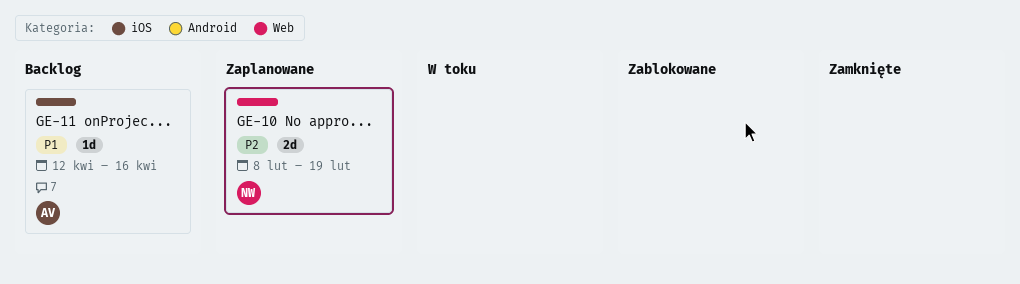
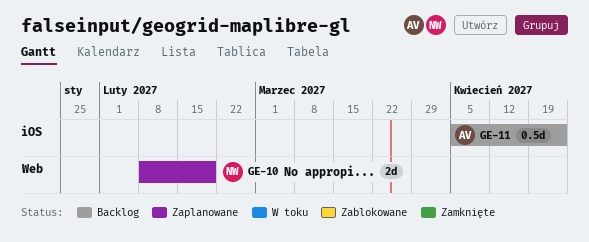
GE-11, estimate: 1d -> 0.5d
GE-11, start: Apr 12 -> Apr 5
GE-11, due: Apr 16 -> Apr 23

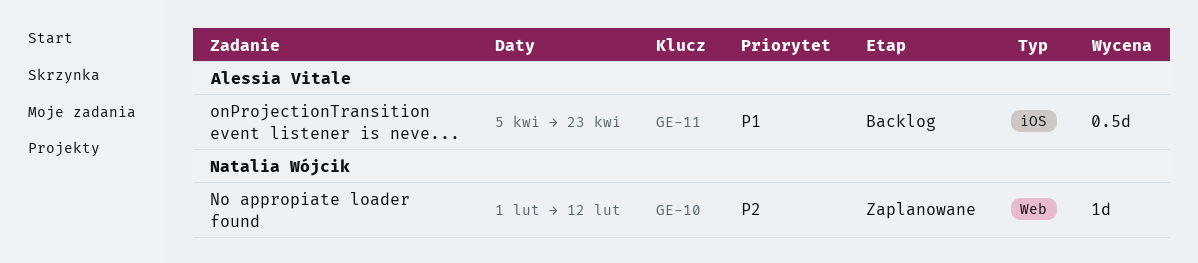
GE-10, estimate: 2d -> 1d
GE-10, start: Feb 8 -> Feb 1
GE-10, due: Feb 19 -> Feb 12

